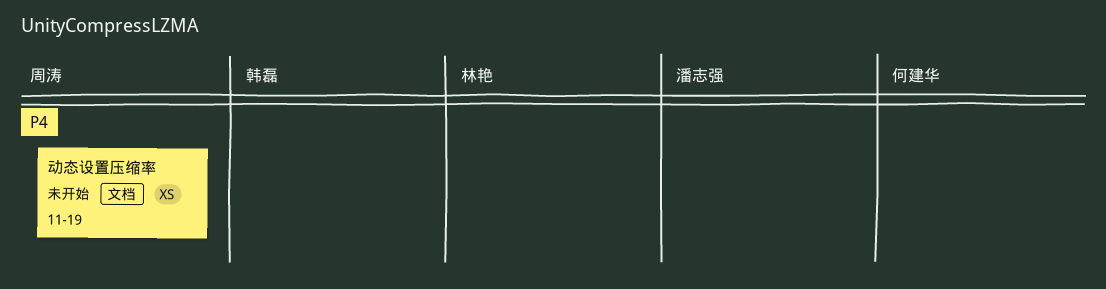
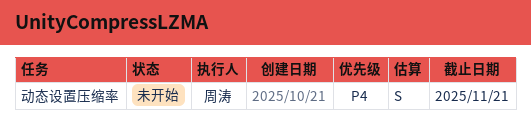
动态设置压缩率, estimate: XS -> S
动态设置压缩率, due: Nov 19 -> Nov 21

